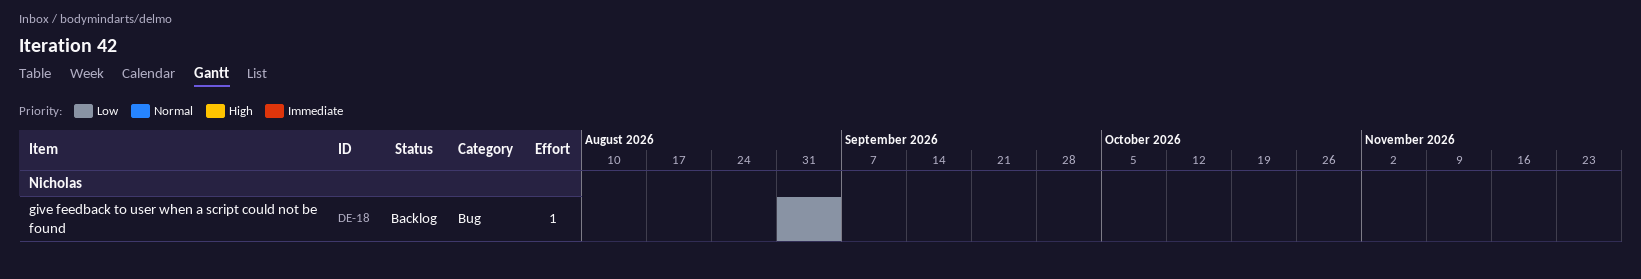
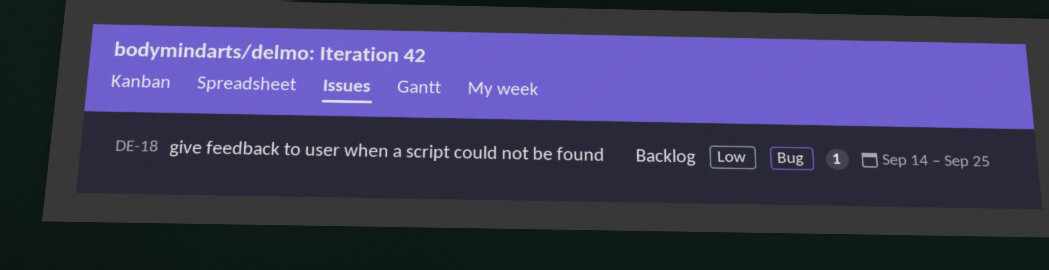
DE-18, start: Aug 31 -> Sep 14
DE-18, due: Sep 4 -> Sep 25

